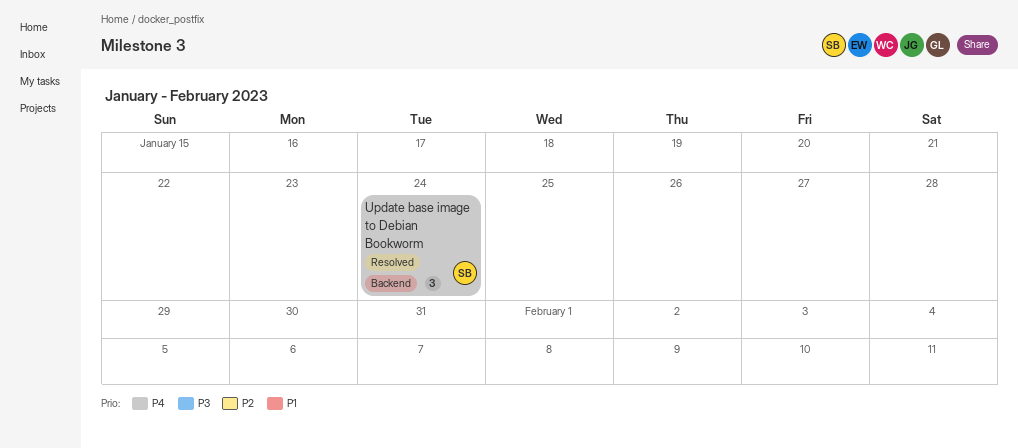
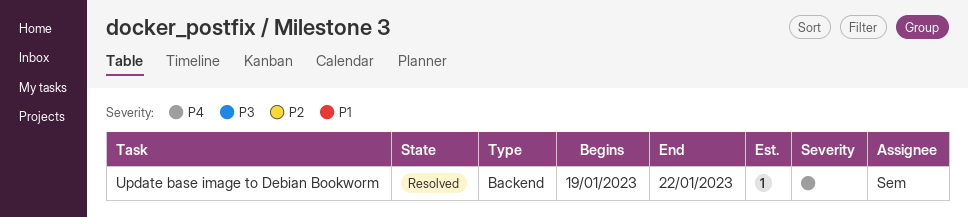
Update base image to Debian Bookworm, estimate: 3 -> 1
Update base image to Debian Bookworm, due: Jan 24 -> Jan 22

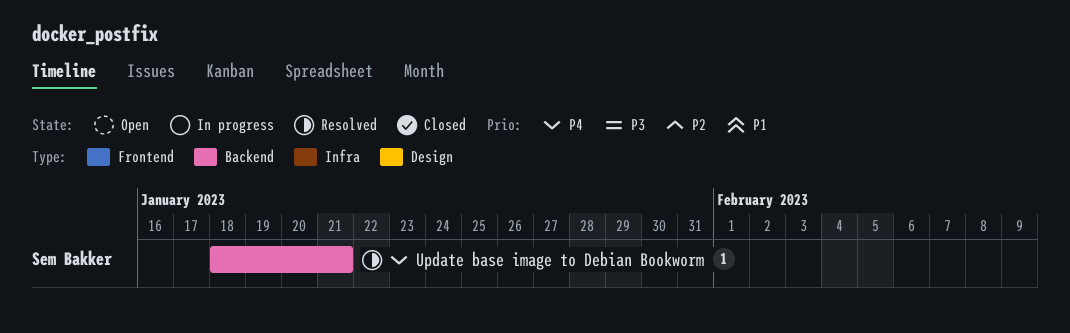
Update base image to Debian Bookworm, start: Jan 19 -> Jan 18
Update base image to Debian Bookworm, due: Jan 22 -> Jan 21

